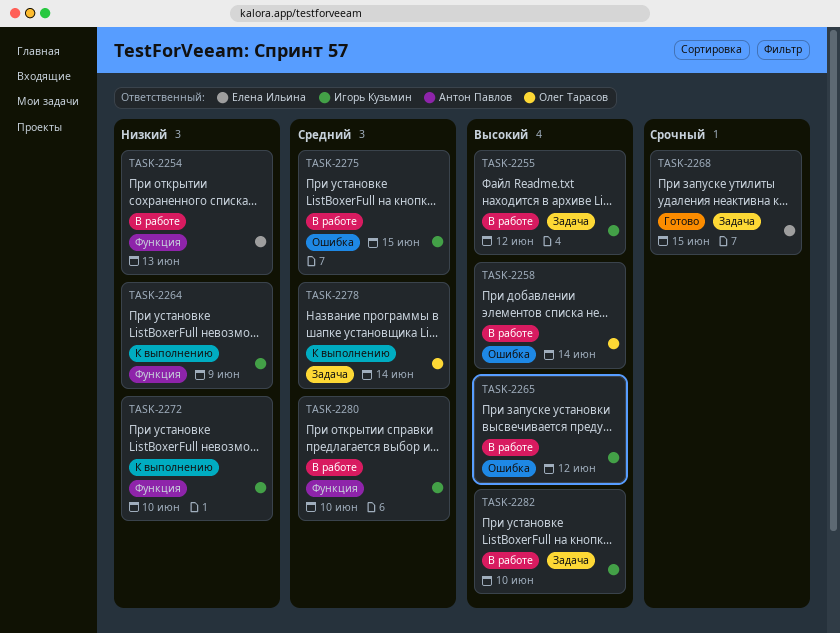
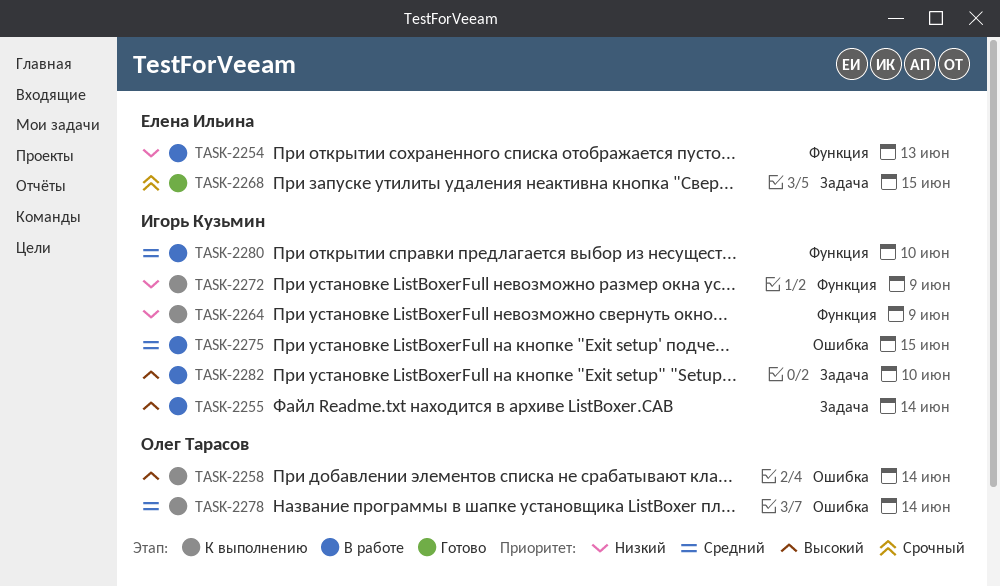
TASK-2255, due: Jun 12 -> Jun 14
TASK-2258, status: В работе -> К выполнению
TASK-2265: present -> none
TASK-2272, due: Jun 10 -> Jun 9
TASK-2278, label: Задача -> Ошибка

